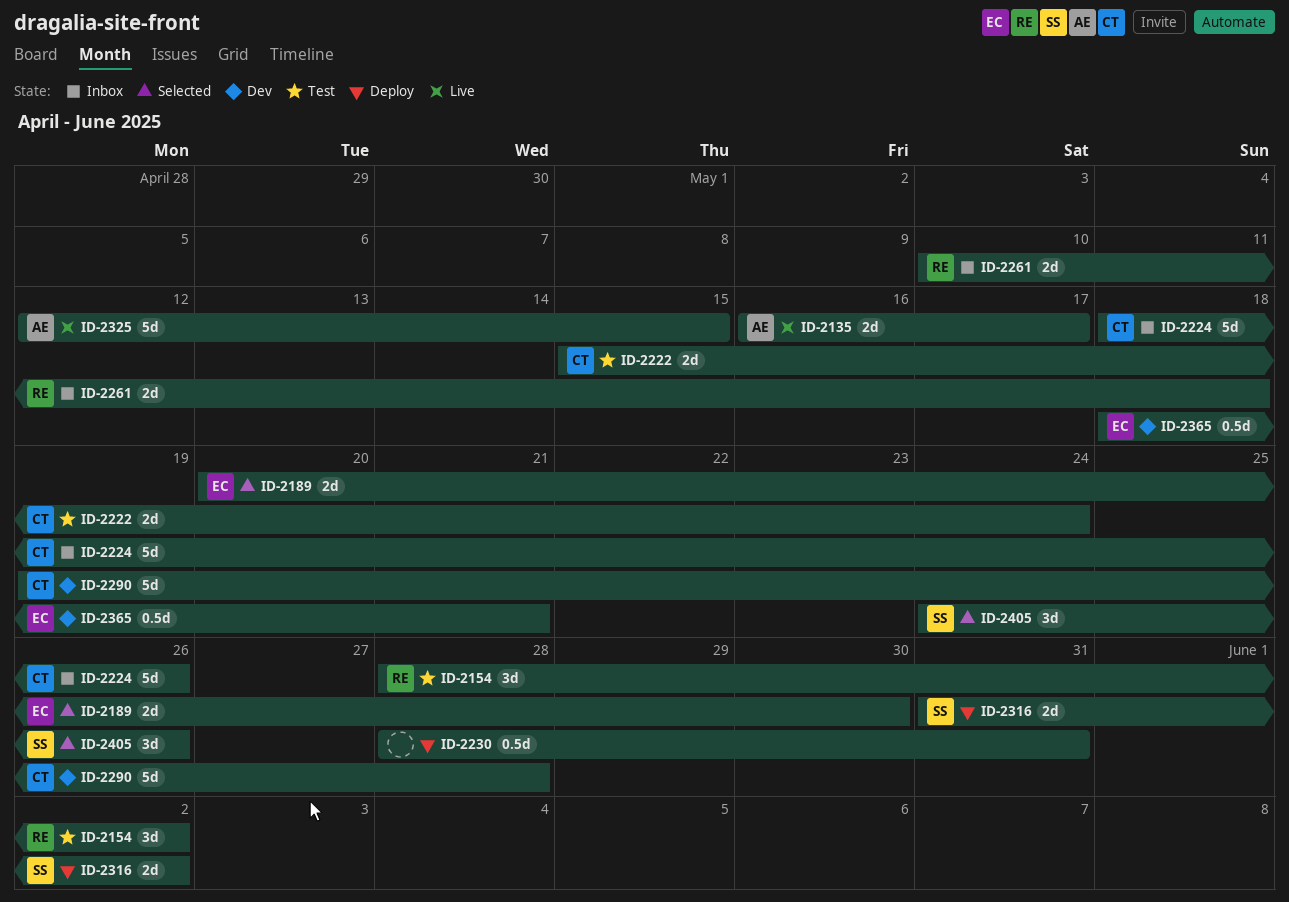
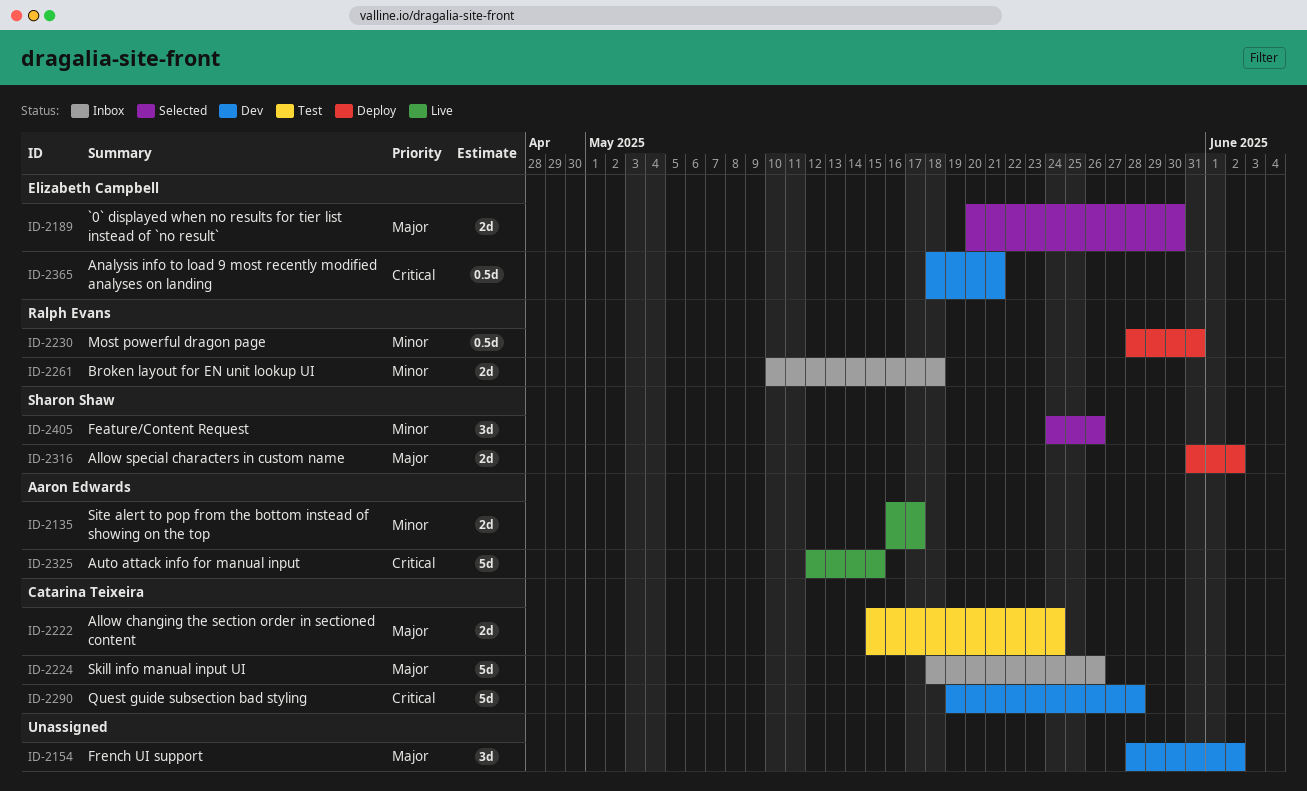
ID-2154, status: Test -> Dev
ID-2154, owner: Ralph Evans -> none
ID-2230, owner: none -> Ralph Evans

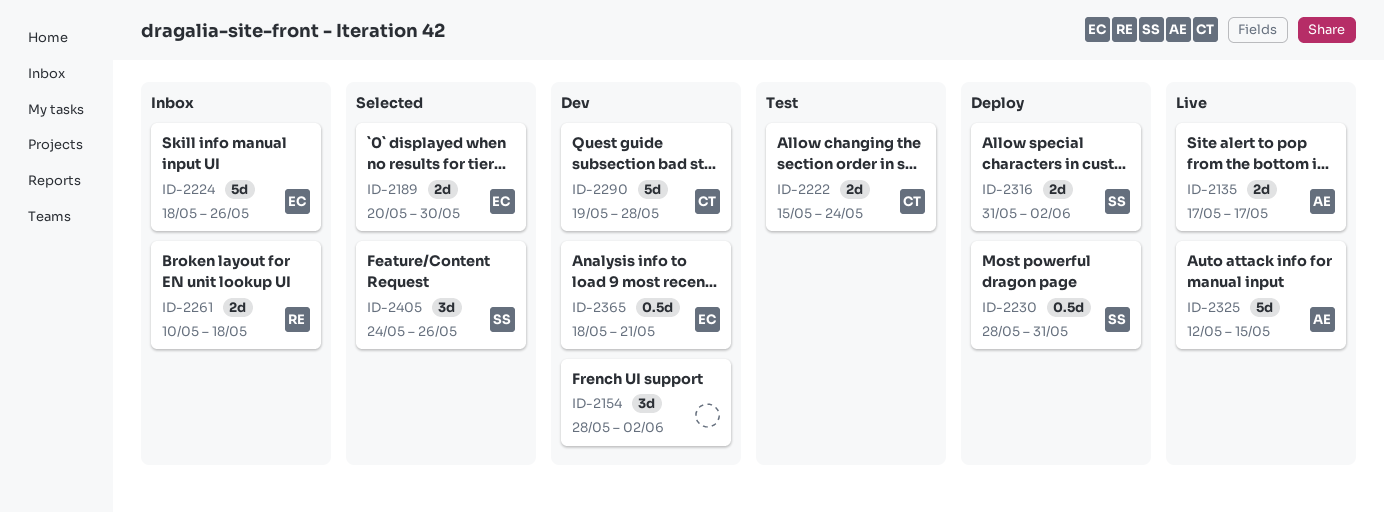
ID-2135, start: May 16 -> May 17
ID-2224, owner: Catarina Teixeira -> Elizabeth Campbell
ID-2230, owner: Ralph Evans -> Sharon Shaw

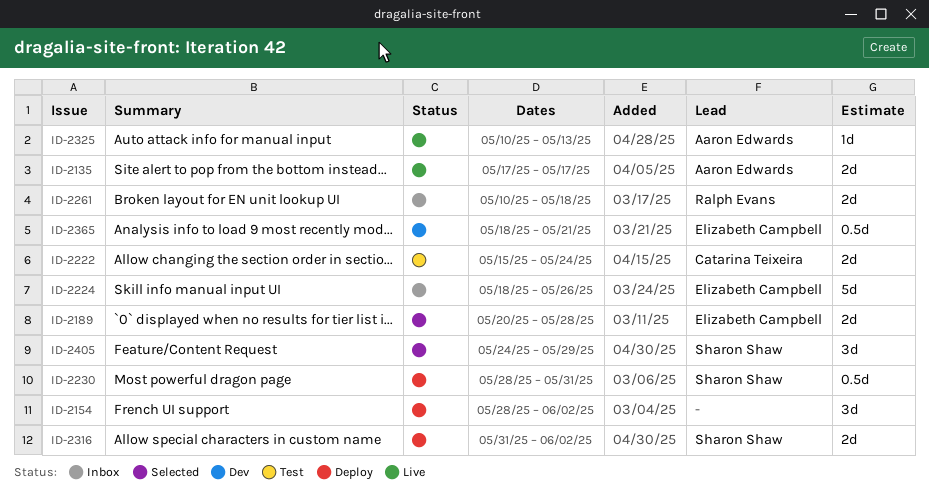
ID-2154, status: Dev -> Deploy
ID-2189, due: May 30 -> May 28
ID-2290: present -> none
ID-2325, estimate: 5d -> 1d
ID-2325, start: May 12 -> May 10
ID-2325, due: May 15 -> May 13
ID-2405, due: May 26 -> May 29

